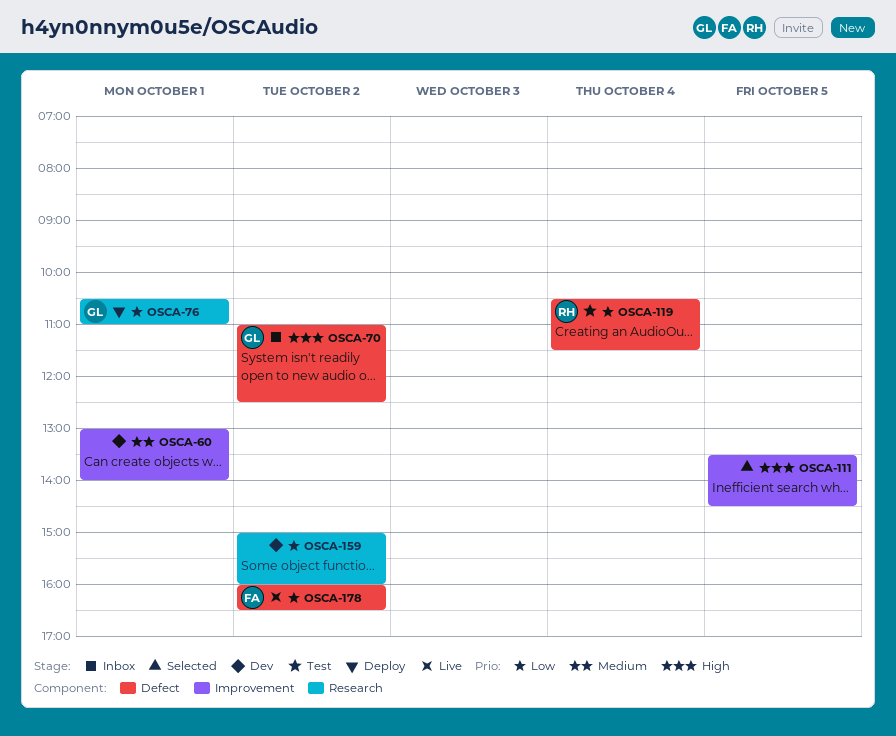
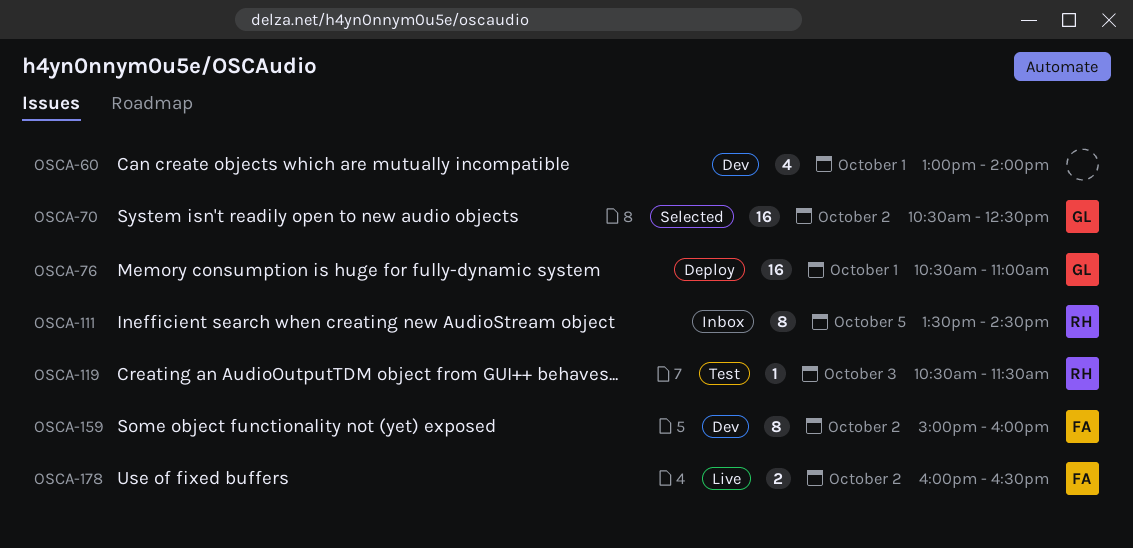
OSCA-70, status: Inbox -> Selected
OSCA-70, begins: 11:00 -> 10:30
OSCA-111, status: Selected -> Inbox
OSCA-111, owner: none -> RH
OSCA-119, day: Oct 4 -> Oct 3
OSCA-159, owner: none -> FA

